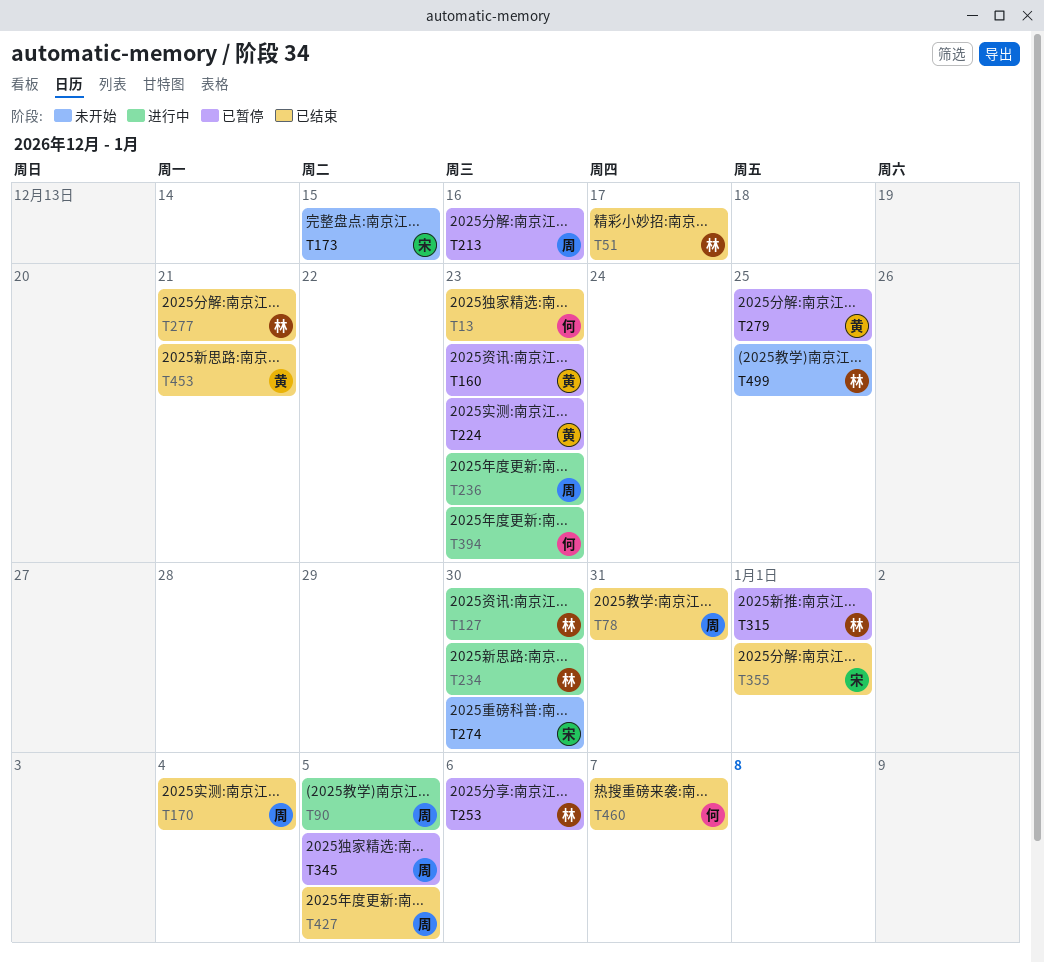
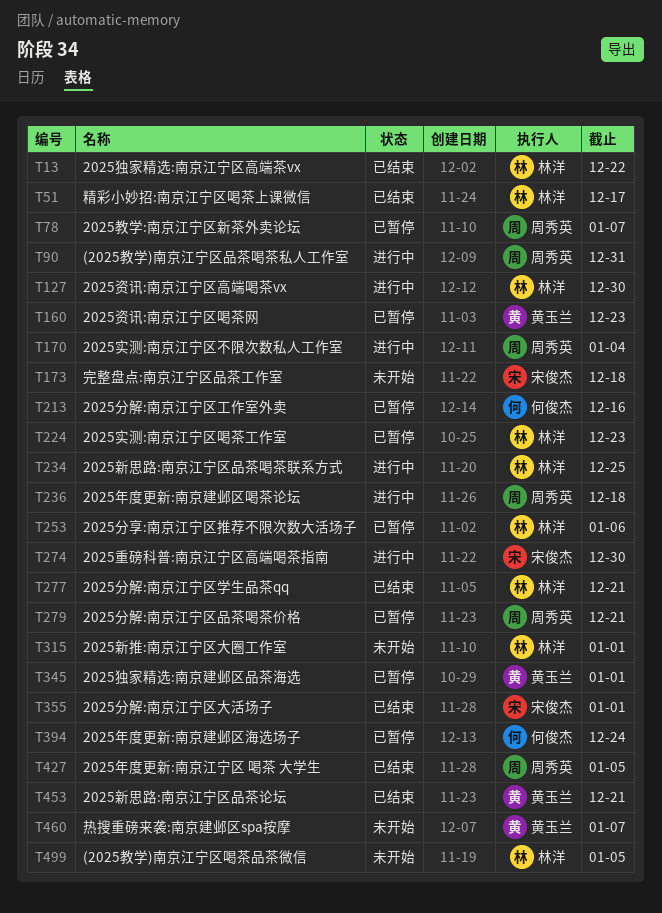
T13, owner: 何俊杰 -> 林洋
T13, due: Dec 23 -> Dec 22
T78, status: 已结束 -> 已暂停
T78, due: Dec 31 -> Jan 7
T90, due: Jan 5 -> Dec 31
T170, status: 已结束 -> 进行中
T173, due: Dec 15 -> Dec 18
T213, owner: 周秀英 -> 何俊杰
T224, owner: 黄玉兰 -> 林洋
T234, due: Dec 30 -> Dec 25
T236, due: Dec 23 -> Dec 18
T274, status: 未开始 -> 进行中
T279, owner: 黄玉兰 -> 周秀英
T279, due: Dec 25 -> Dec 21
T315, status: 已暂停 -> 未开始
T345, owner: 周秀英 -> 黄玉兰
T345, due: Jan 5 -> Jan 1
T394, status: 进行中 -> 已暂停
T394, due: Dec 23 -> Dec 24
T460, status: 已结束 -> 未开始
T460, owner: 何俊杰 -> 黄玉兰
T499, due: Dec 25 -> Jan 5

